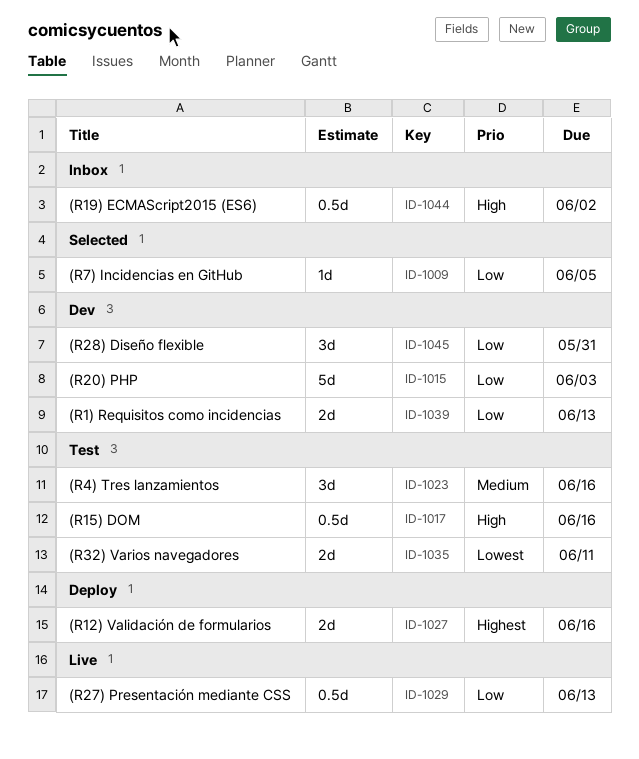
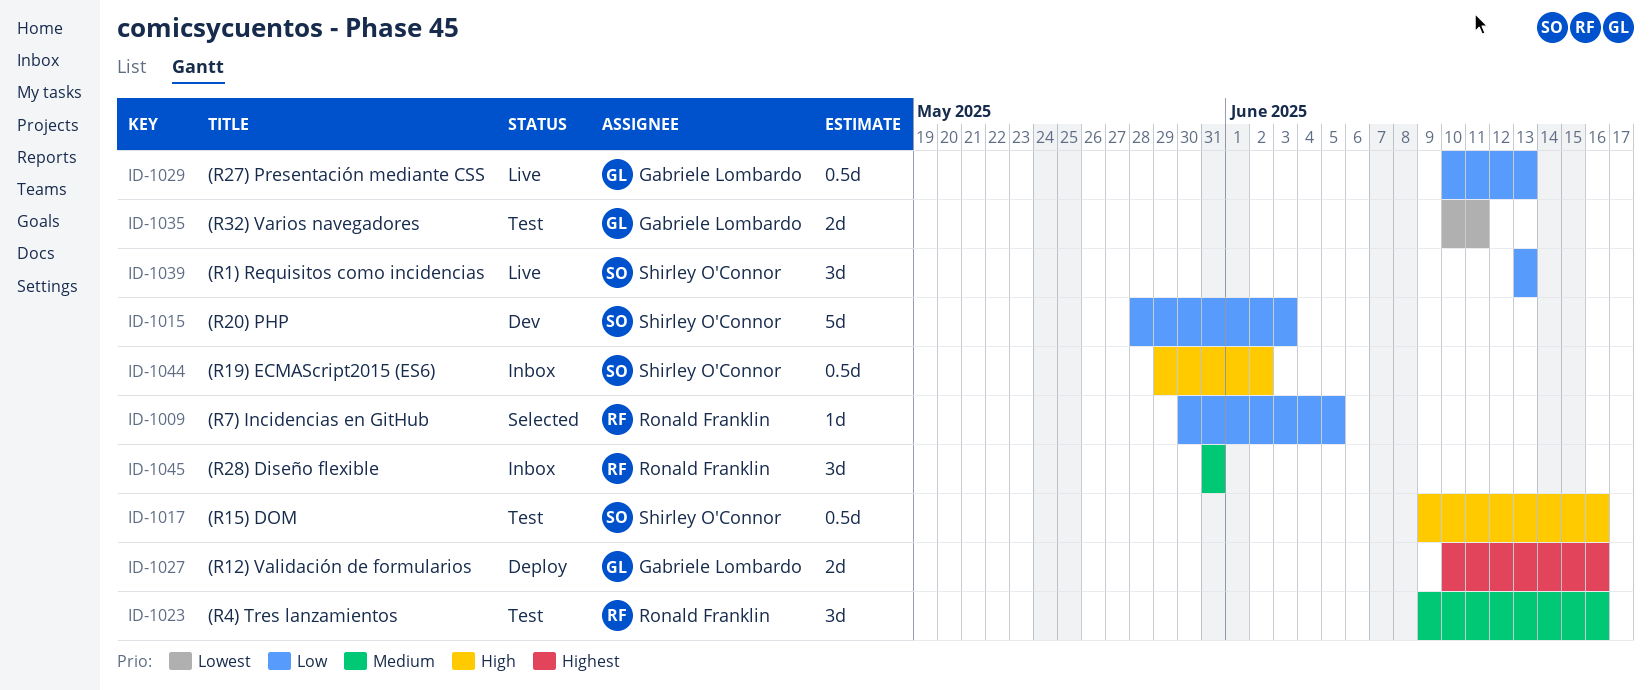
ID-1039, status: Dev -> Live
ID-1039, estimate: 2d -> 3d
ID-1045, status: Dev -> Inbox
ID-1045, priority: Low -> Medium

